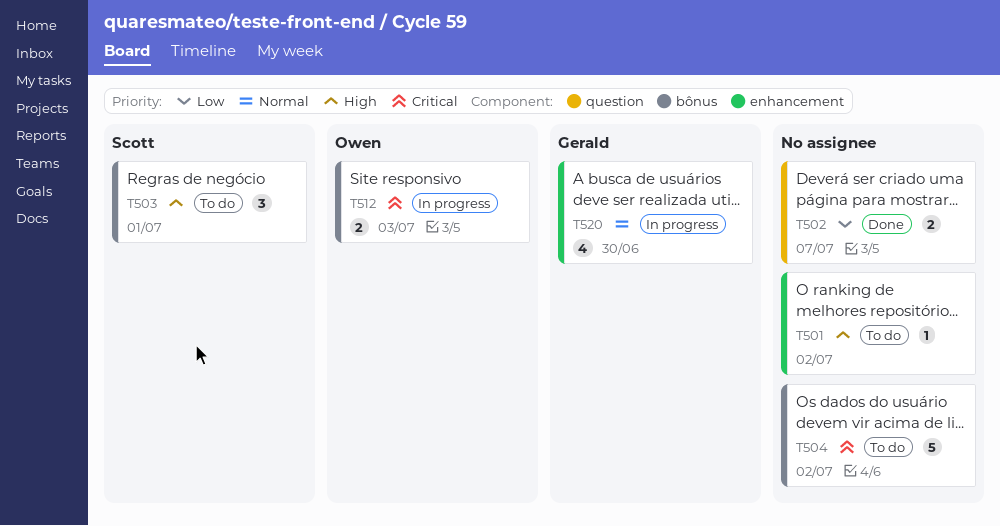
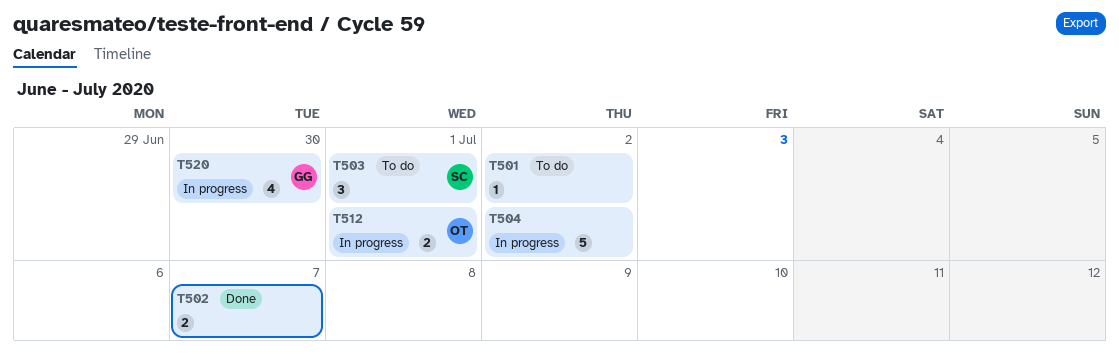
T504, status: To do -> In progress
T512, due: Jul 3 -> Jul 1

